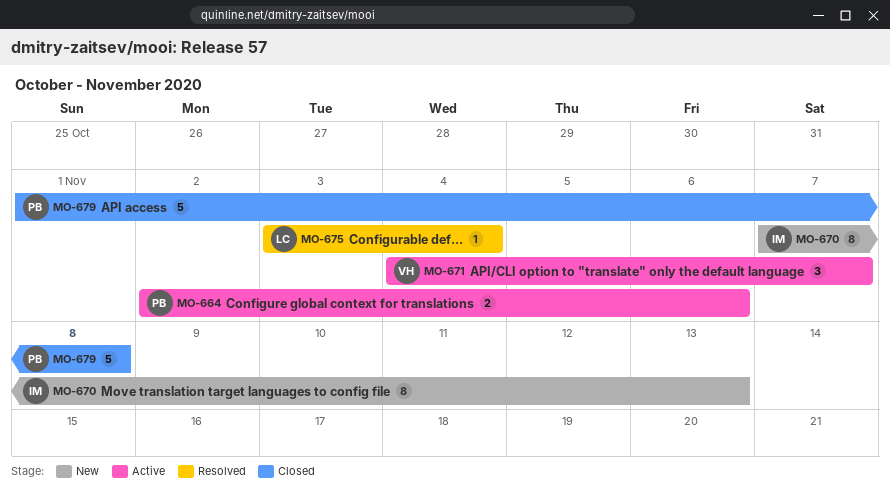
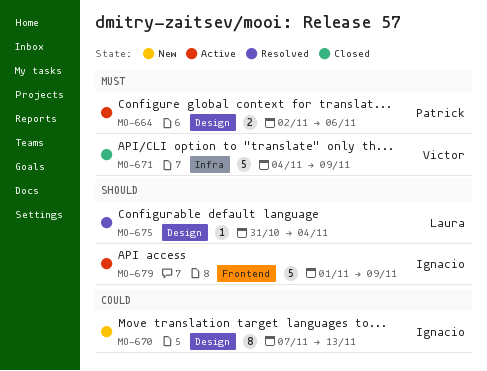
MO-671, status: Active -> Closed
MO-671, estimate: 3 -> 5
MO-671, due: Nov 7 -> Nov 9
MO-675, start: Nov 3 -> Oct 31
MO-679, status: Closed -> Active
MO-679, owner: Patrick -> Ignacio
MO-679, due: Nov 8 -> Nov 9

